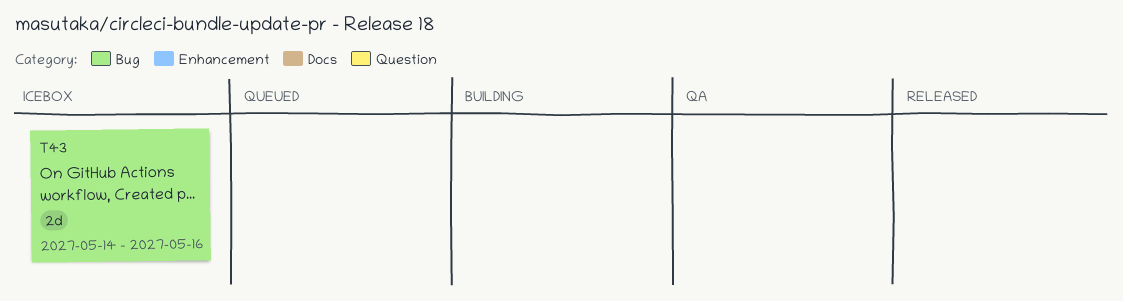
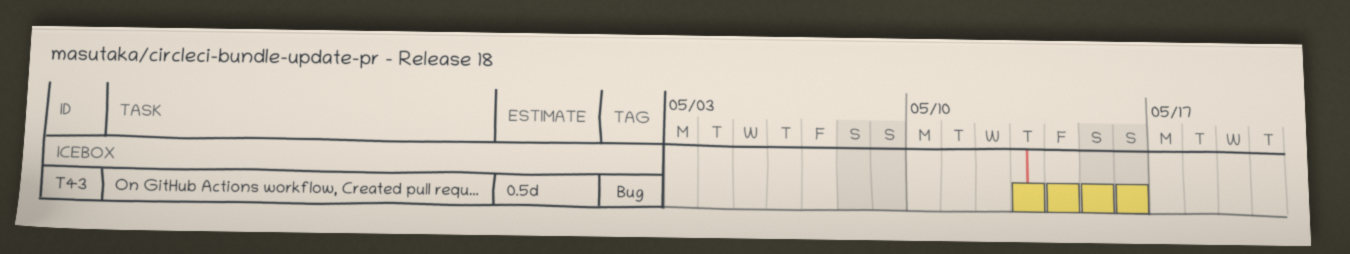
T43, estimate: 2d -> 0.5d
T43, start: May 14 -> May 13

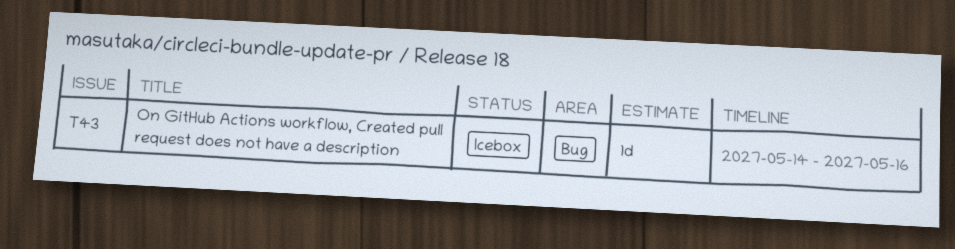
T43, estimate: 0.5d -> 1d
T43, start: May 13 -> May 14

